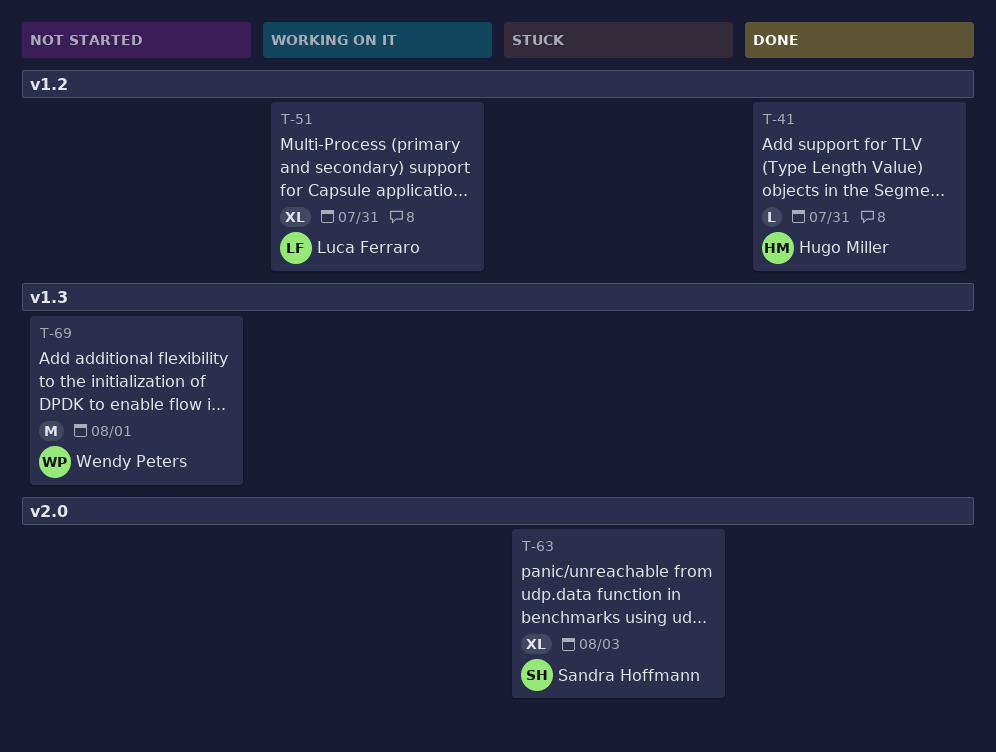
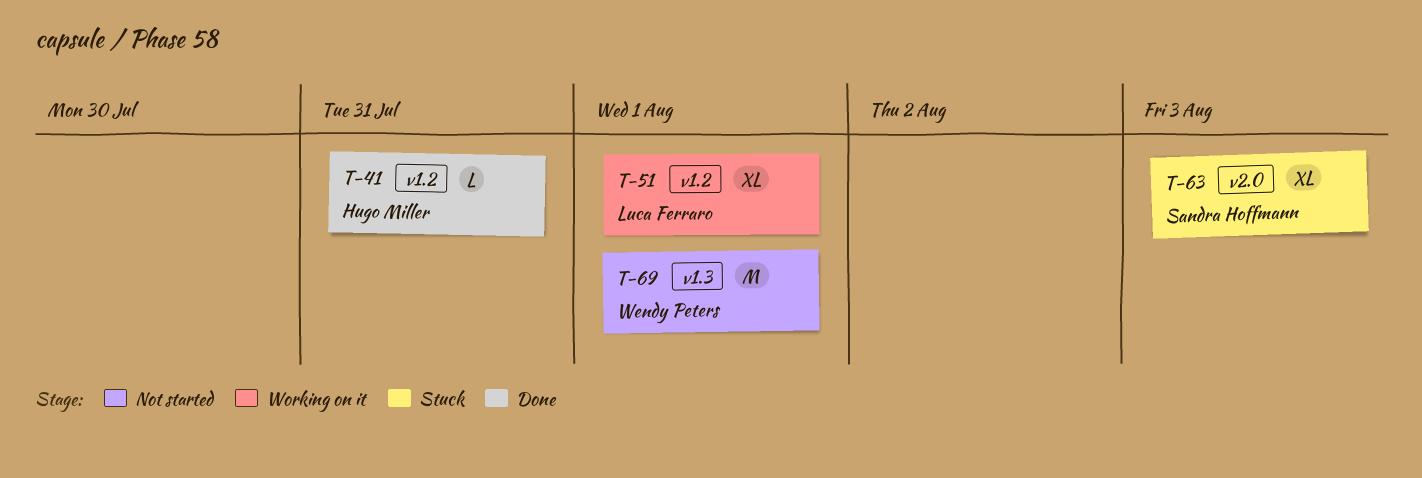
T-51, due: Jul 31 -> Aug 1

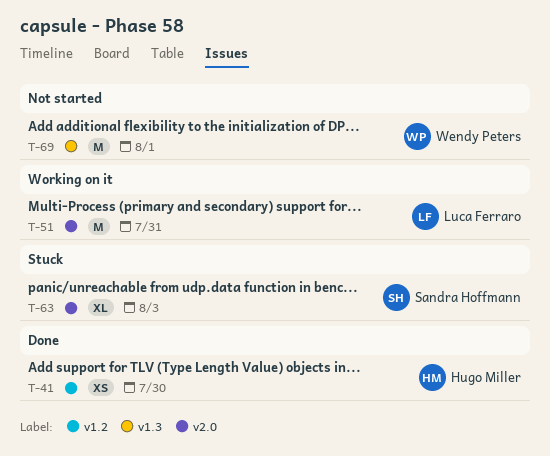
T-41, estimate: L -> XS
T-41, due: Jul 31 -> Jul 30
T-51, label: v1.2 -> v2.0
T-51, estimate: XL -> M
T-51, due: Aug 1 -> Jul 31

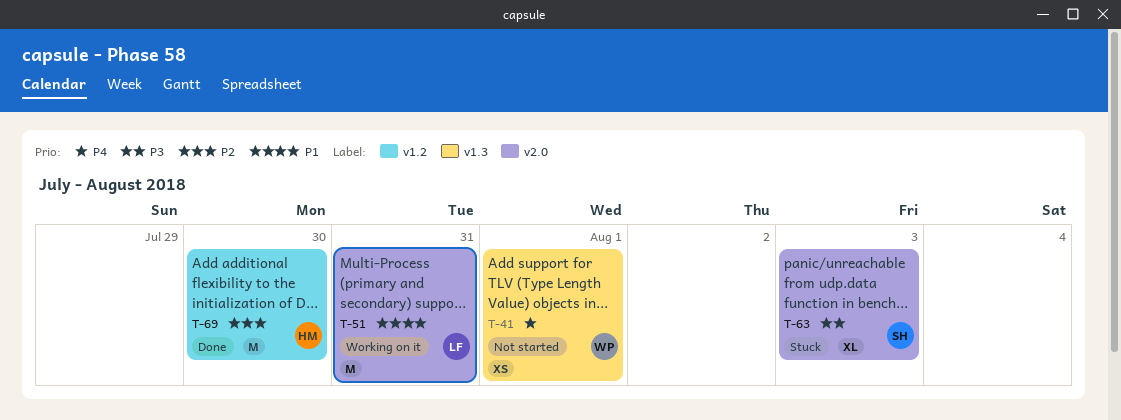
T-41, status: Done -> Not started
T-41, owner: Hugo Miller -> Wendy Peters
T-41, label: v1.2 -> v1.3
T-41, due: Jul 30 -> Aug 1
T-69, status: Not started -> Done
T-69, owner: Wendy Peters -> Hugo Miller
T-69, label: v1.3 -> v1.2
T-69, due: Aug 1 -> Jul 30

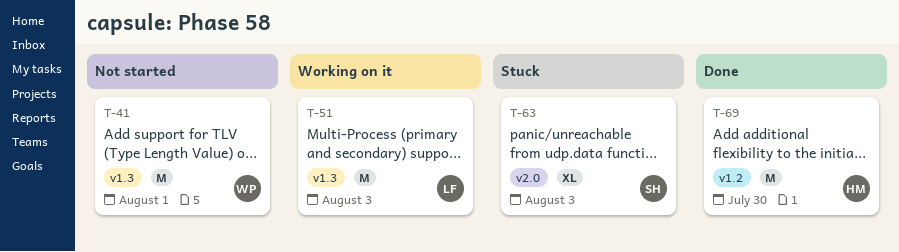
T-41, estimate: XS -> M
T-51, label: v2.0 -> v1.3
T-51, due: Jul 31 -> Aug 3

